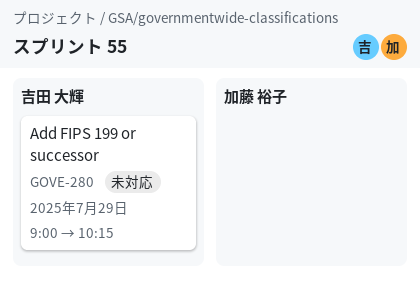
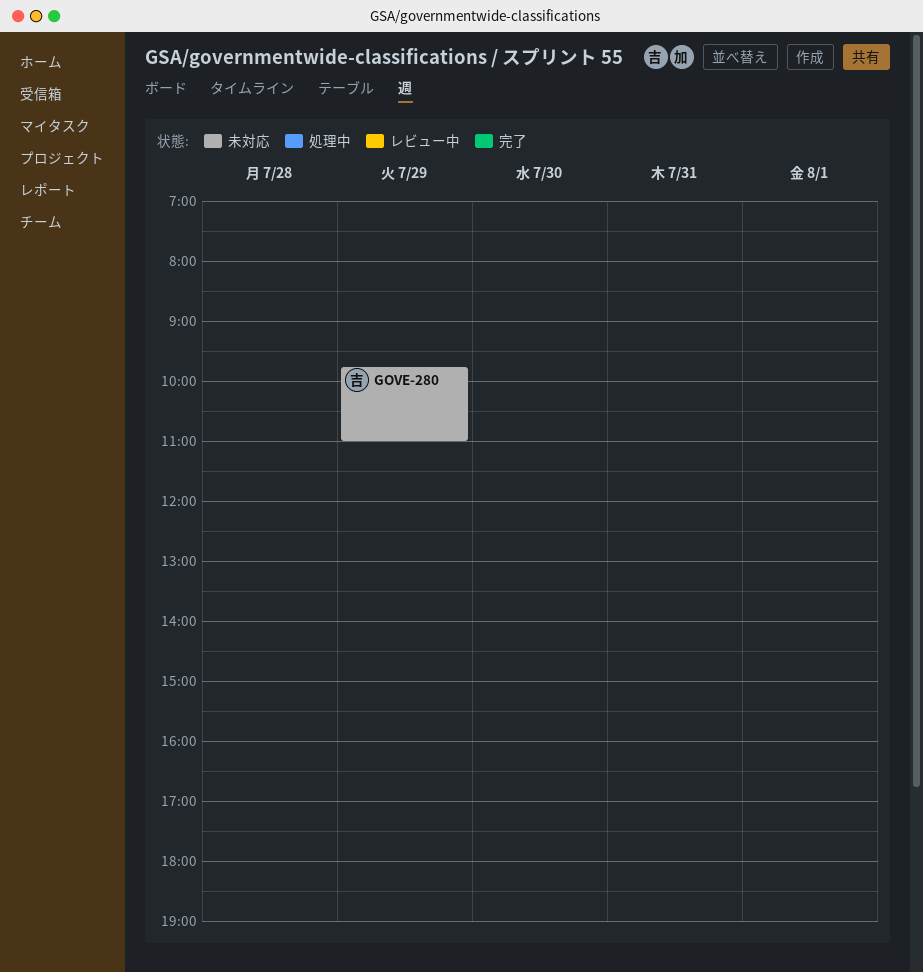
GOVE-280, begins: 09:00 -> 09:45
GOVE-280, ends: 10:15 -> 11:00

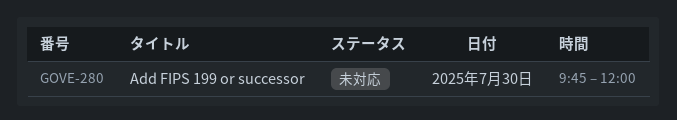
GOVE-280, day: Jul 29 -> Jul 30
GOVE-280, ends: 11:00 -> 12:00

